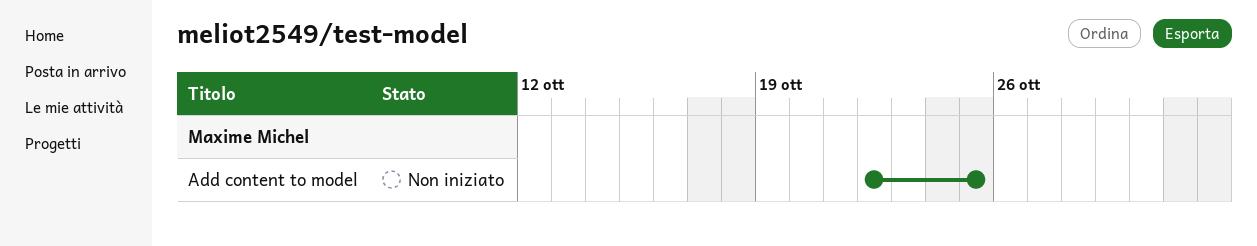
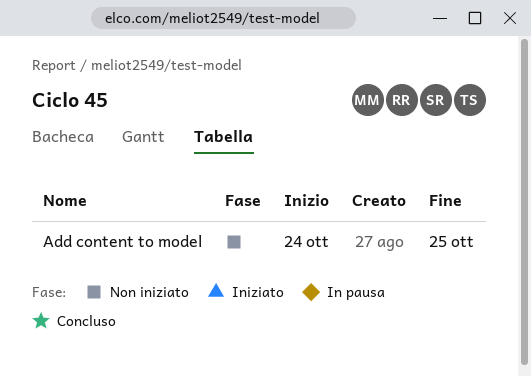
Add content to model, start: Oct 22 -> Oct 24

